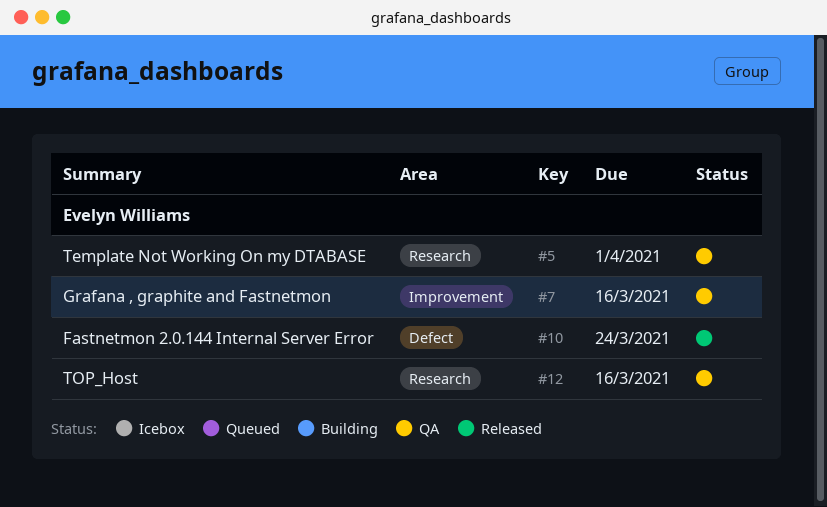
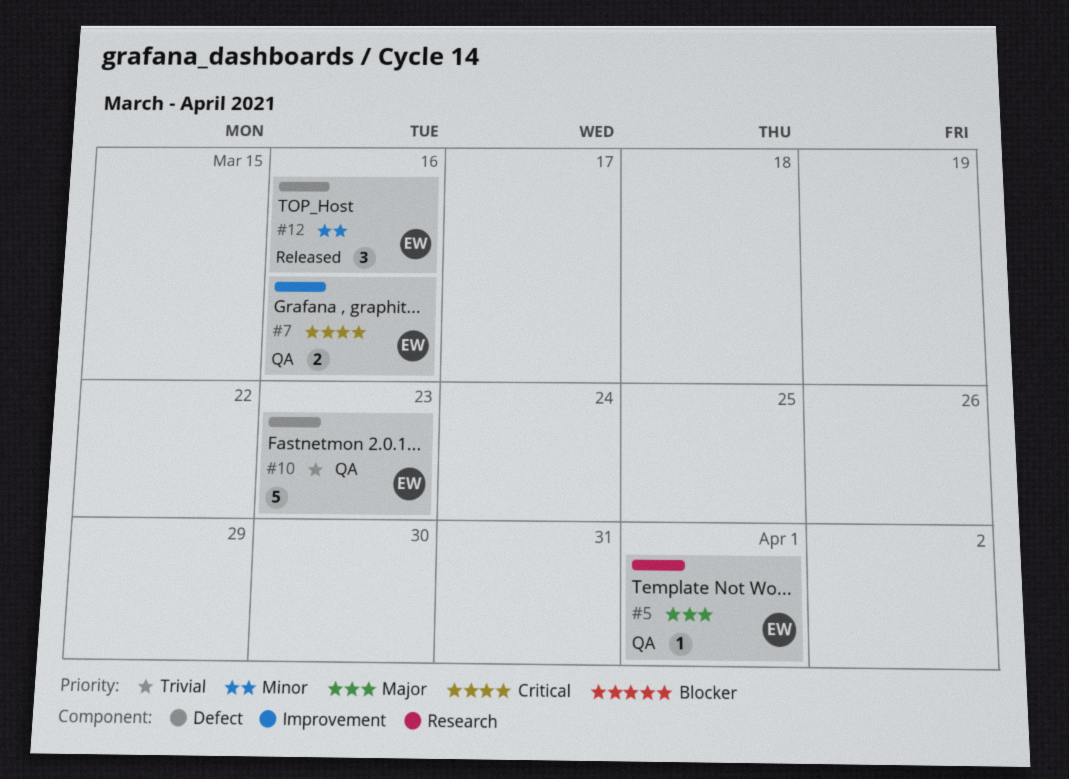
#10, status: Released -> QA
#10, due: Mar 24 -> Mar 23
#12, status: QA -> Released
#12, label: Research -> Defect

